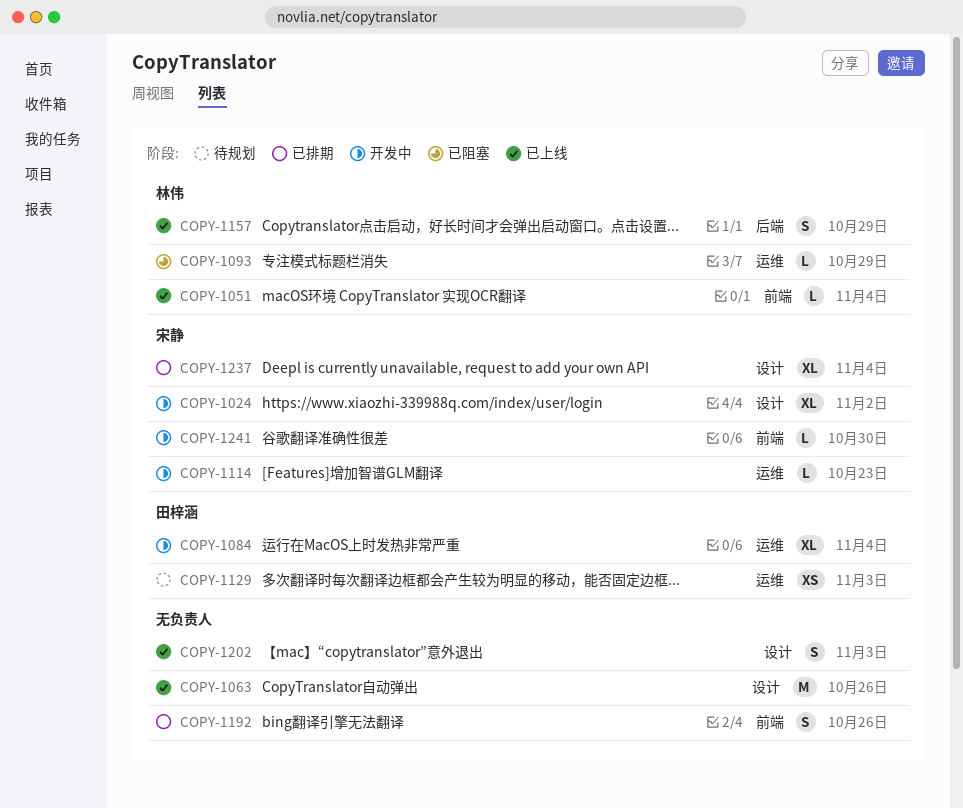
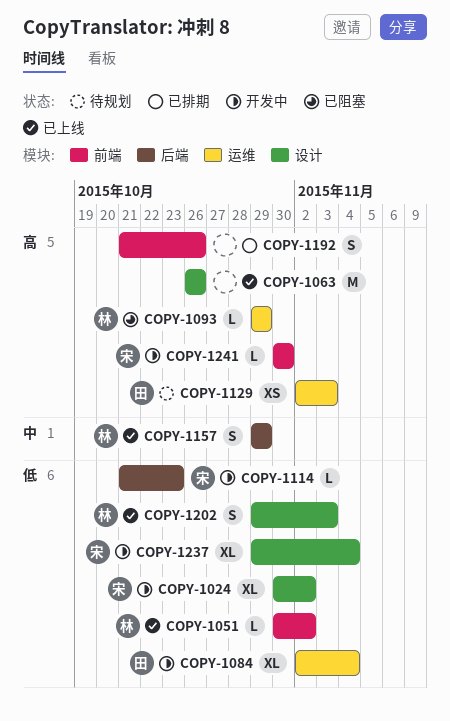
COPY-1051, due: Nov 4 -> Nov 2
COPY-1114, label: 运维 -> 后端
COPY-1202, owner: none -> 林伟
COPY-1237, status: 已排期 -> 开发中

